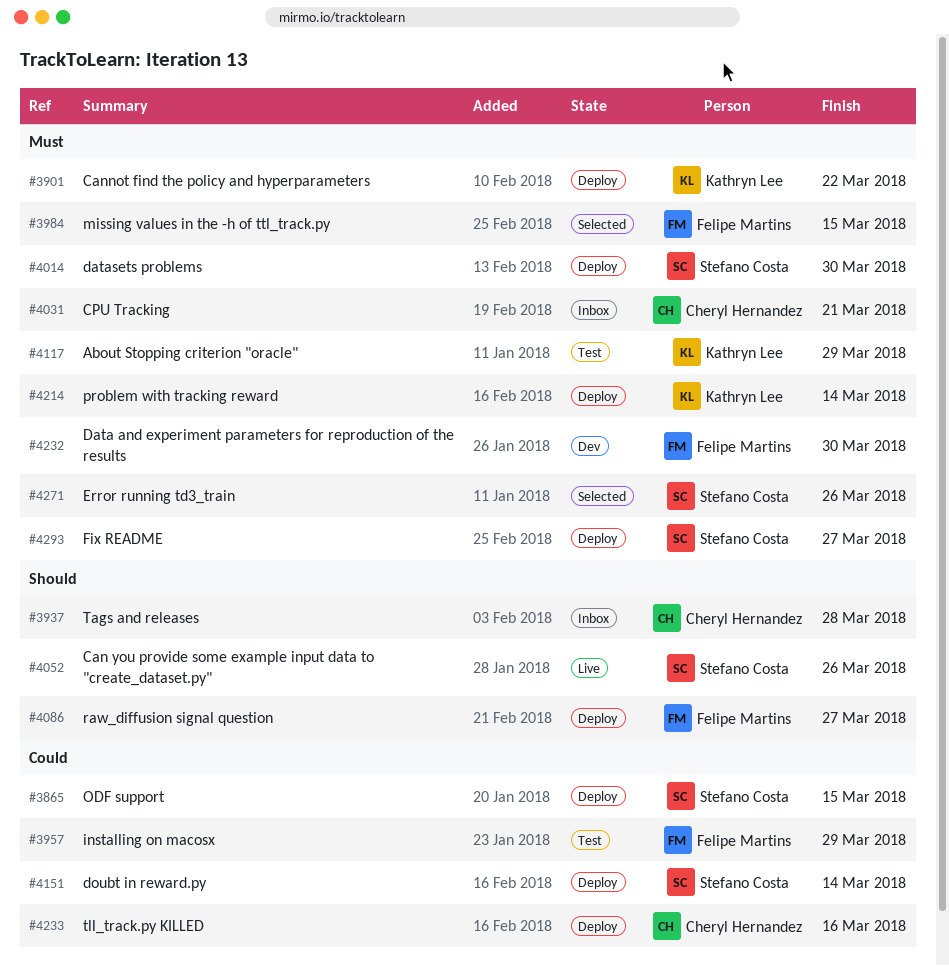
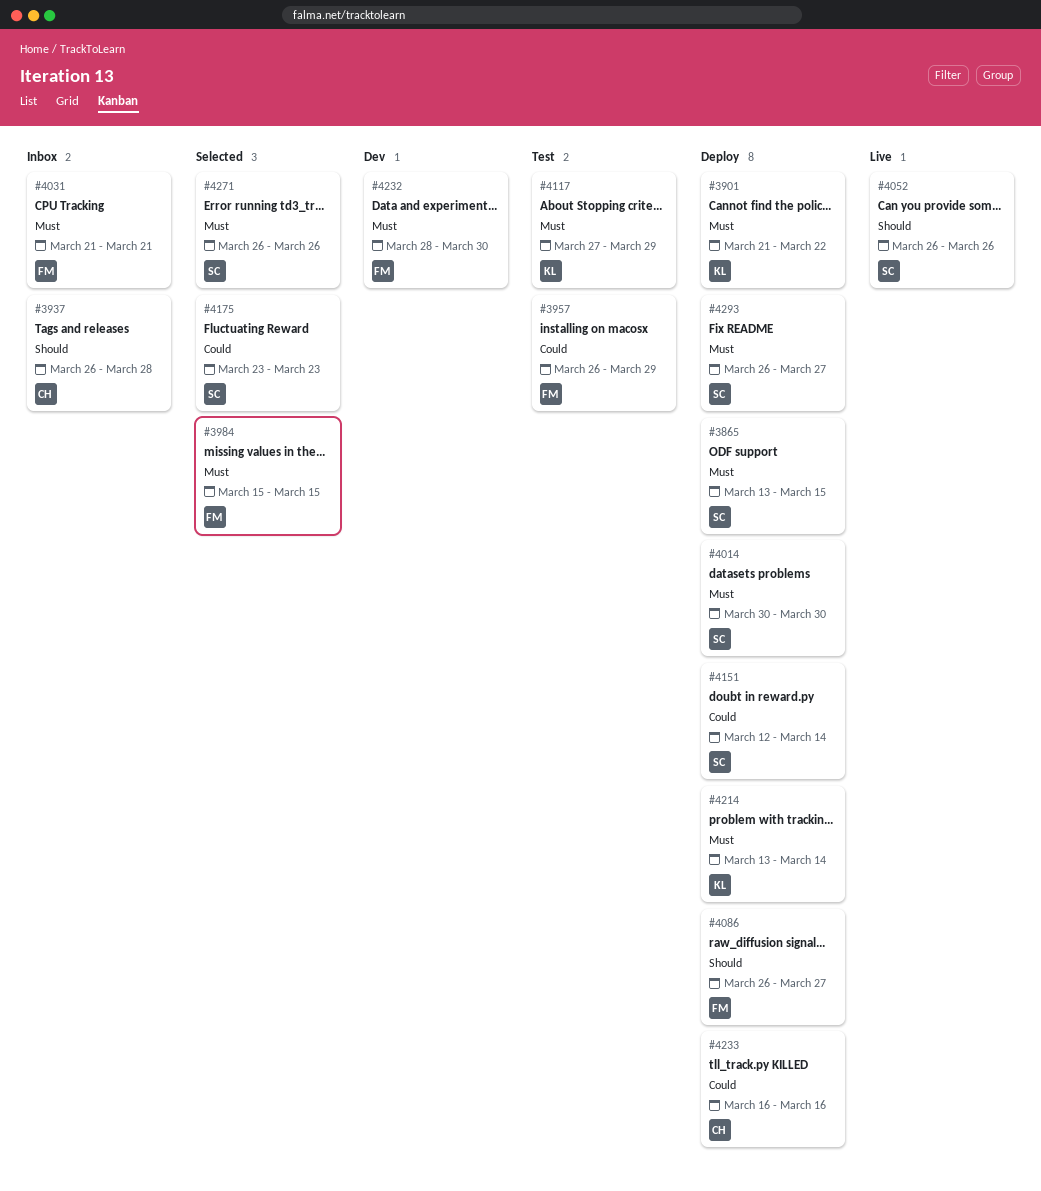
#3865, priority: Could -> Must
#4031, owner: Cheryl Hernandez -> Felipe Martins
#4175: none -> present

